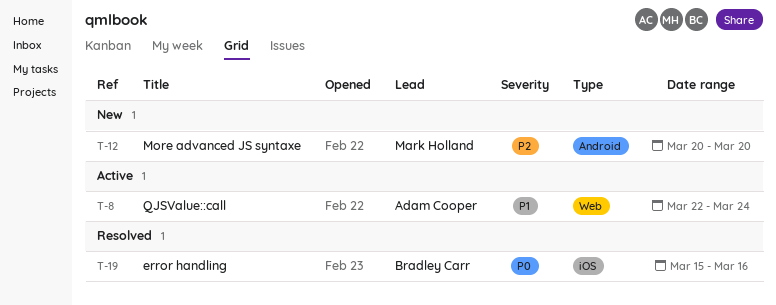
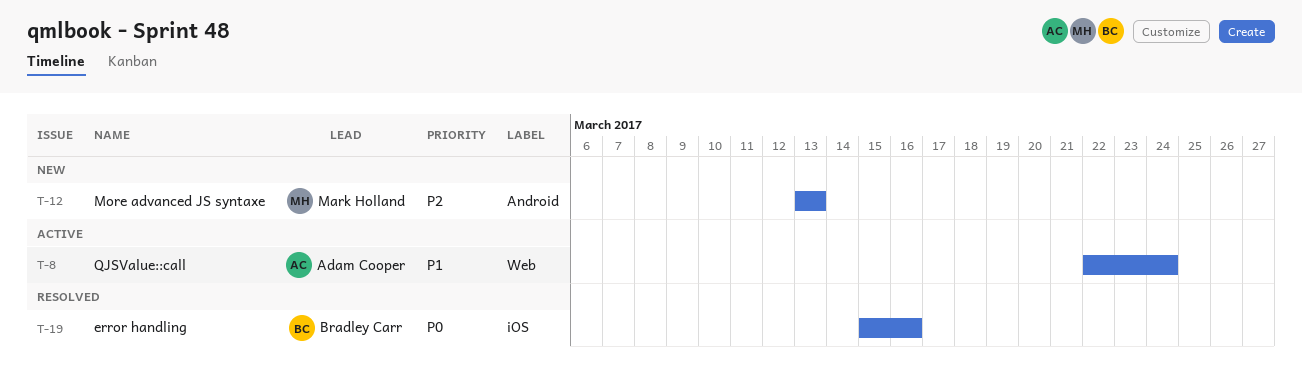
T-12, start: Mar 20 -> Mar 13
T-12, due: Mar 20 -> Mar 13

